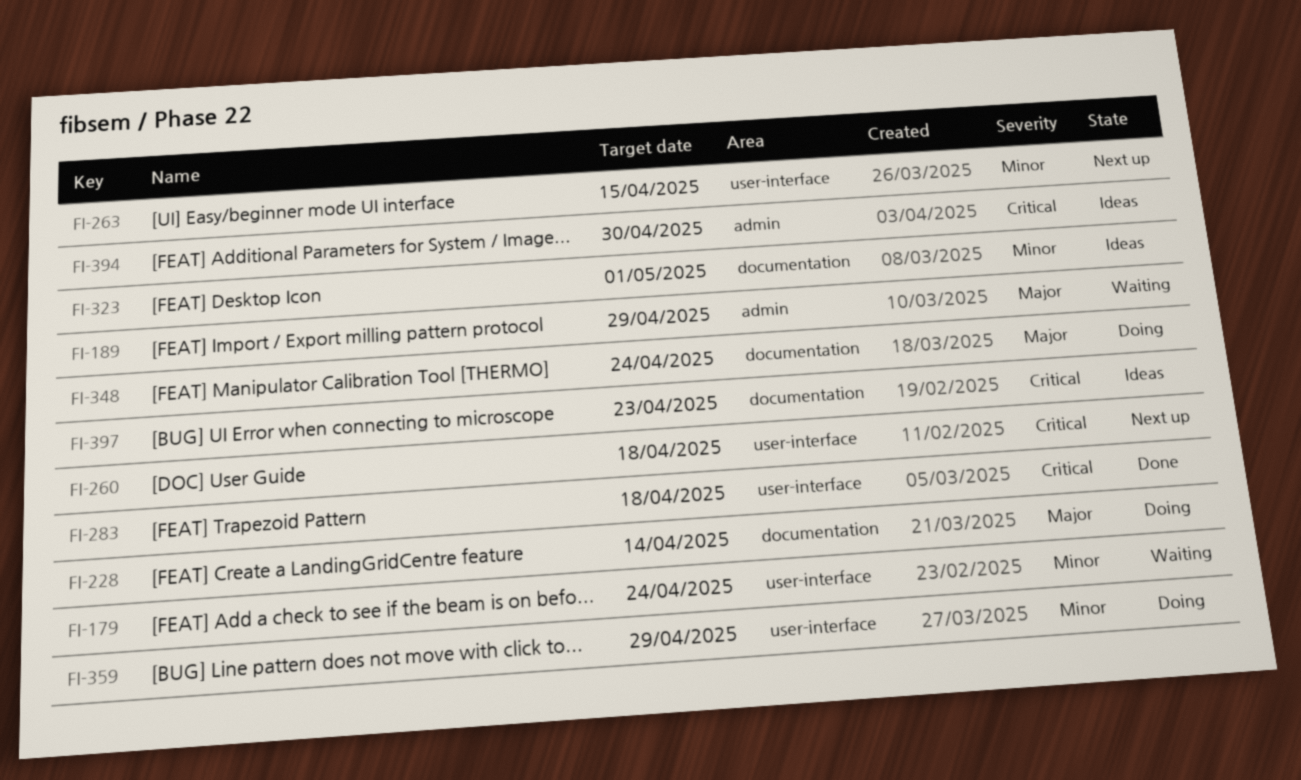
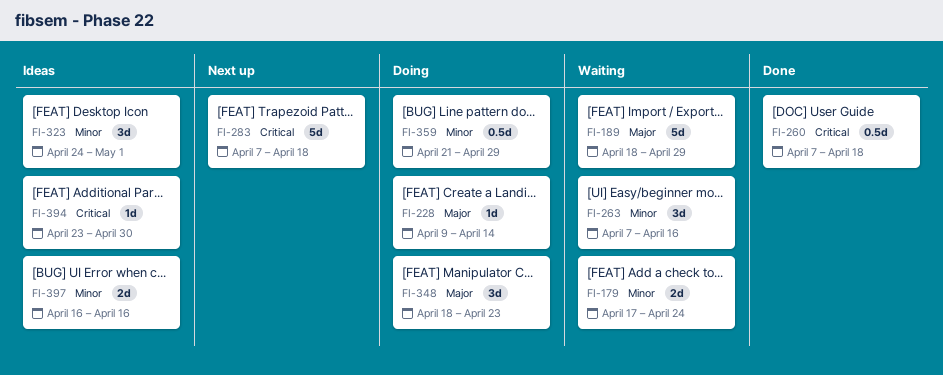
FI-260, status: Next up -> Done
FI-263, status: Next up -> Waiting
FI-263, due: Apr 15 -> Apr 16
FI-283, status: Done -> Next up
FI-348, due: Apr 24 -> Apr 23
FI-397, priority: Critical -> Minor
FI-397, due: Apr 23 -> Apr 16

